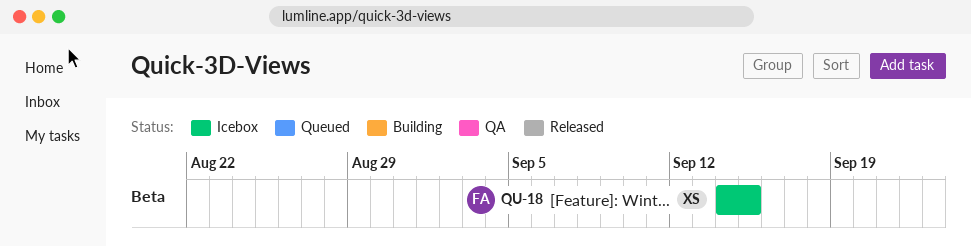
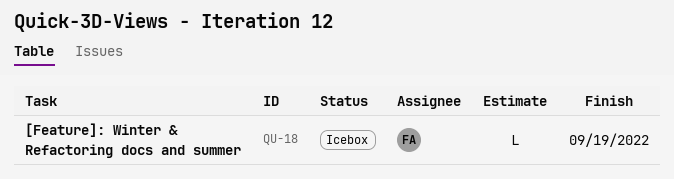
QU-18, estimate: XS -> L
QU-18, due: Sep 15 -> Sep 19

